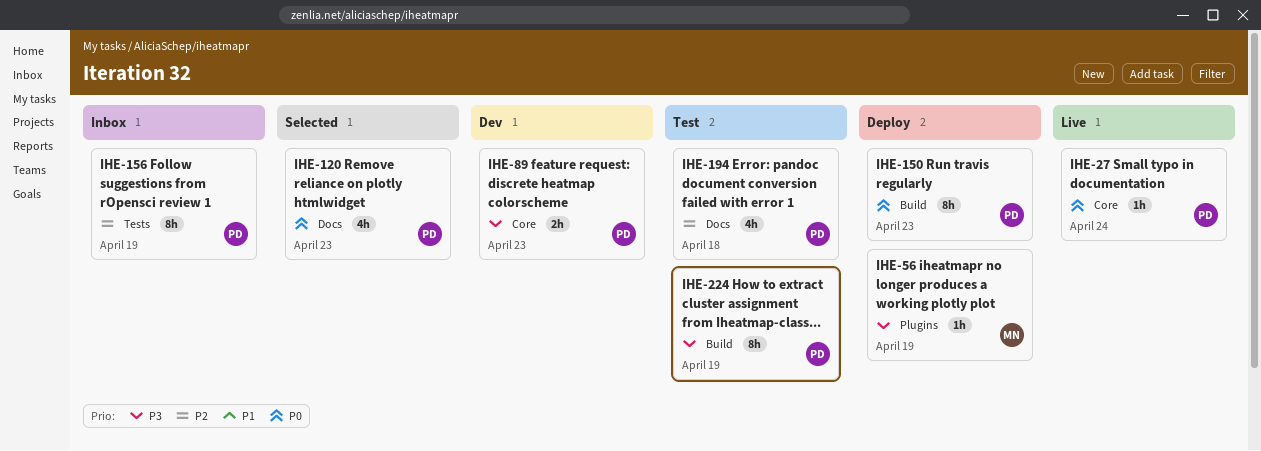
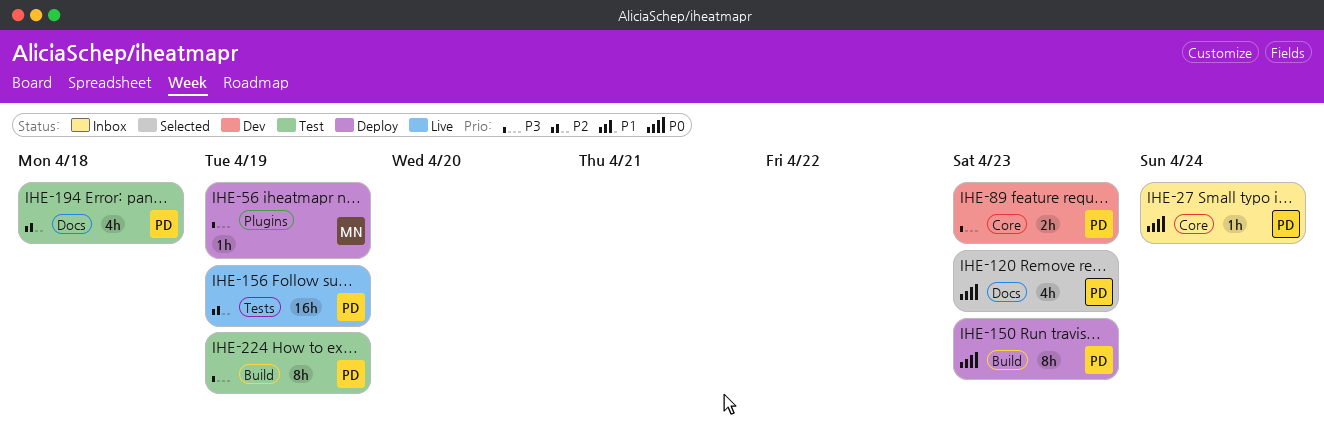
IHE-27, status: Live -> Inbox
IHE-156, status: Inbox -> Live
IHE-156, estimate: 8h -> 16h

